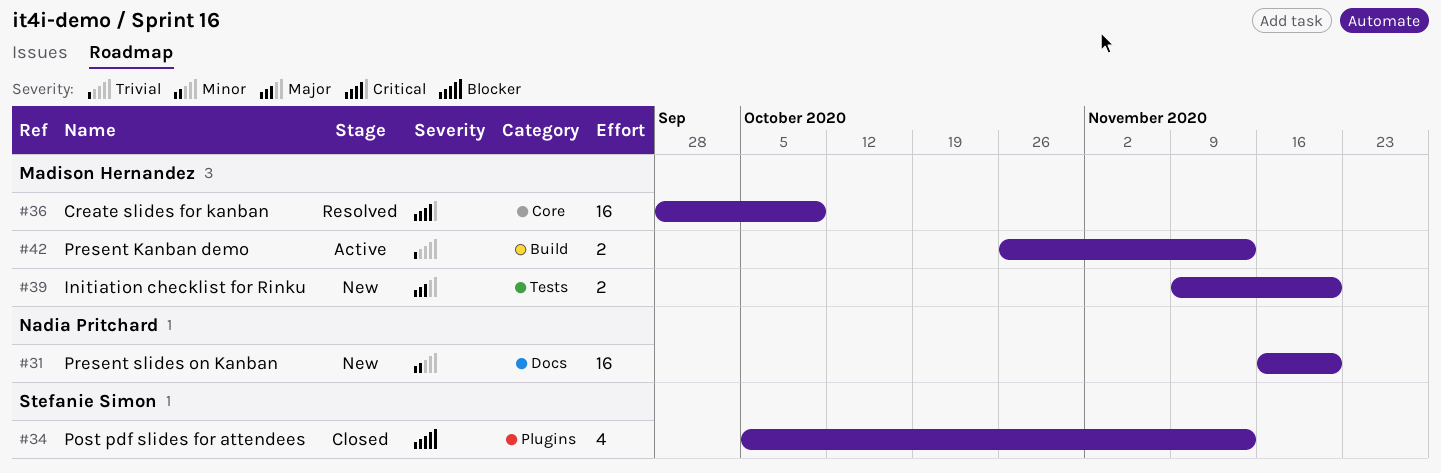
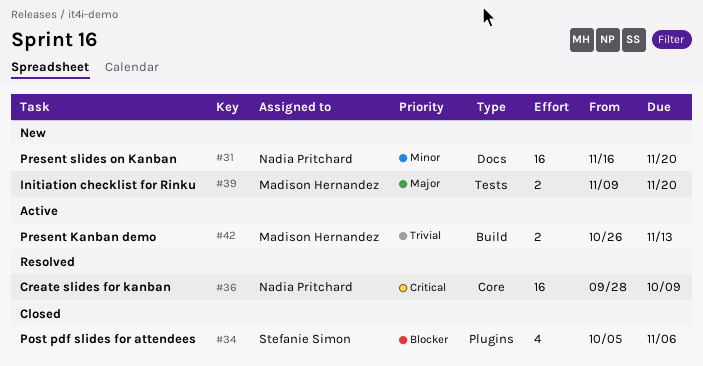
#34, due: Nov 13 -> Nov 6
#36, owner: Madison Hernandez -> Nadia Pritchard

